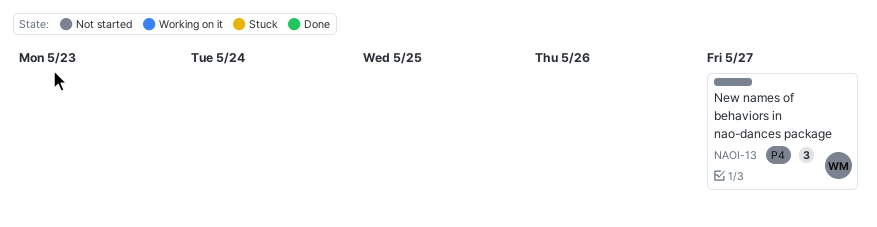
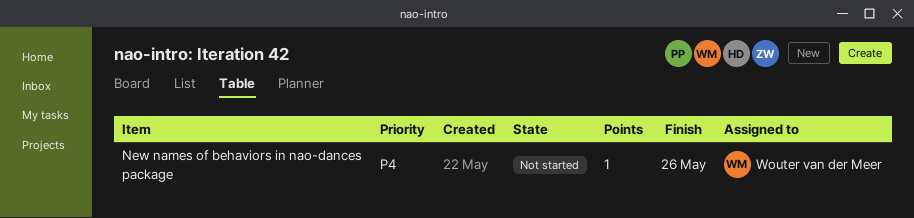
New names of behaviors in nao-dances package, estimate: 3 -> 1
New names of behaviors in nao-dances package, due: May 27 -> May 26

